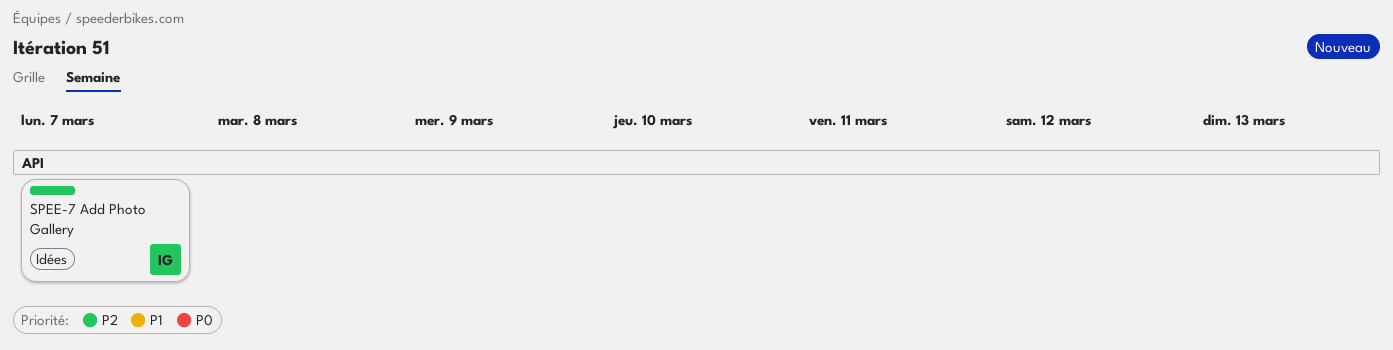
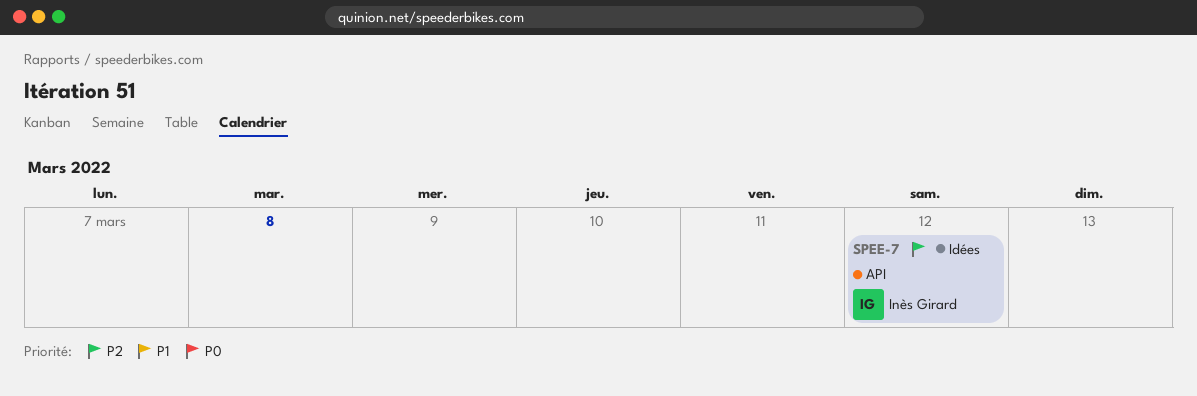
SPEE-7, due: Mar 7 -> Mar 12

